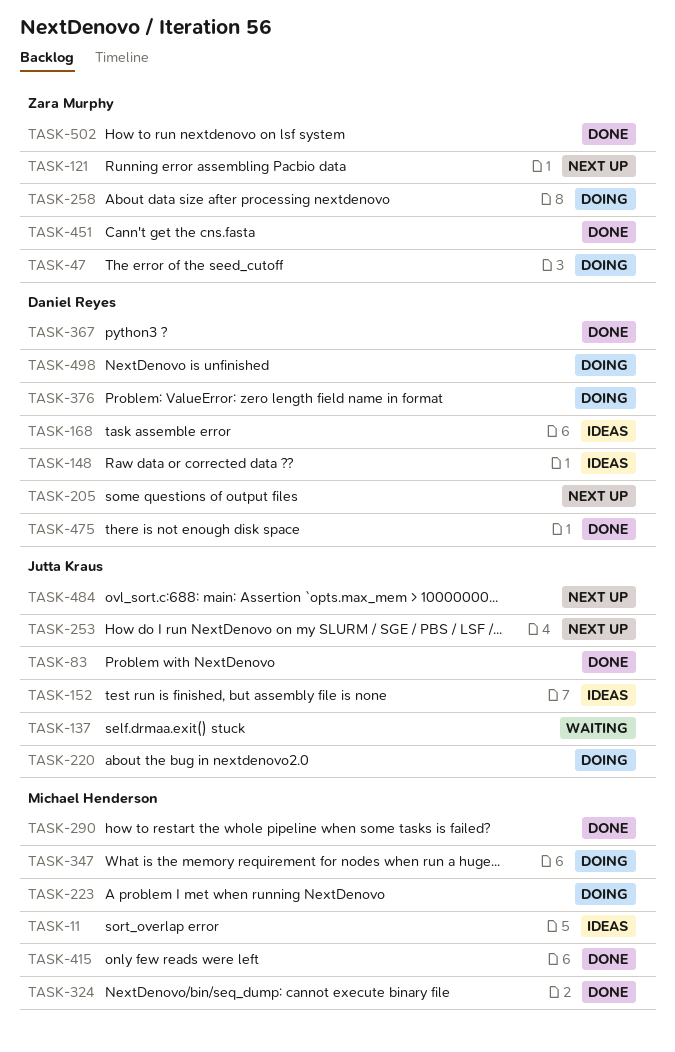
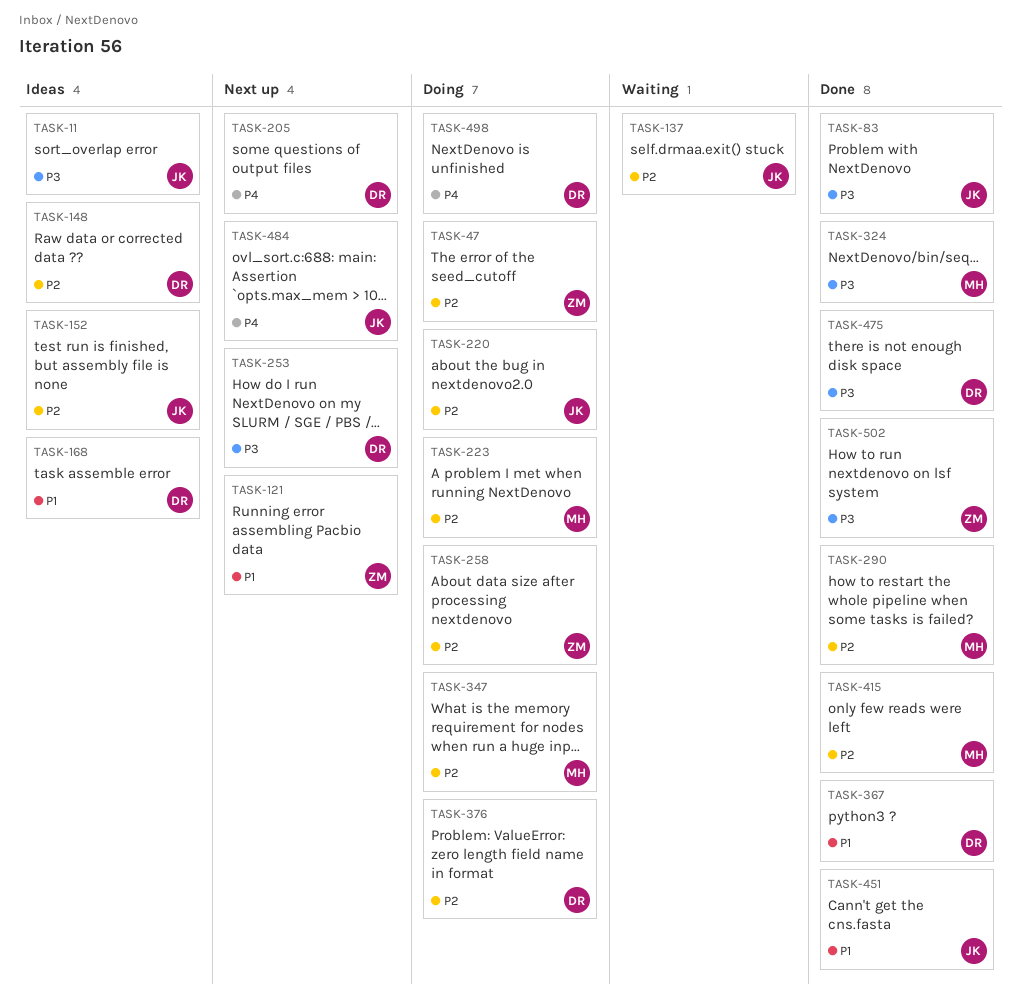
TASK-11, owner: Michael Henderson -> Jutta Kraus
TASK-253, owner: Jutta Kraus -> Daniel Reyes
TASK-451, owner: Zara Murphy -> Jutta Kraus

